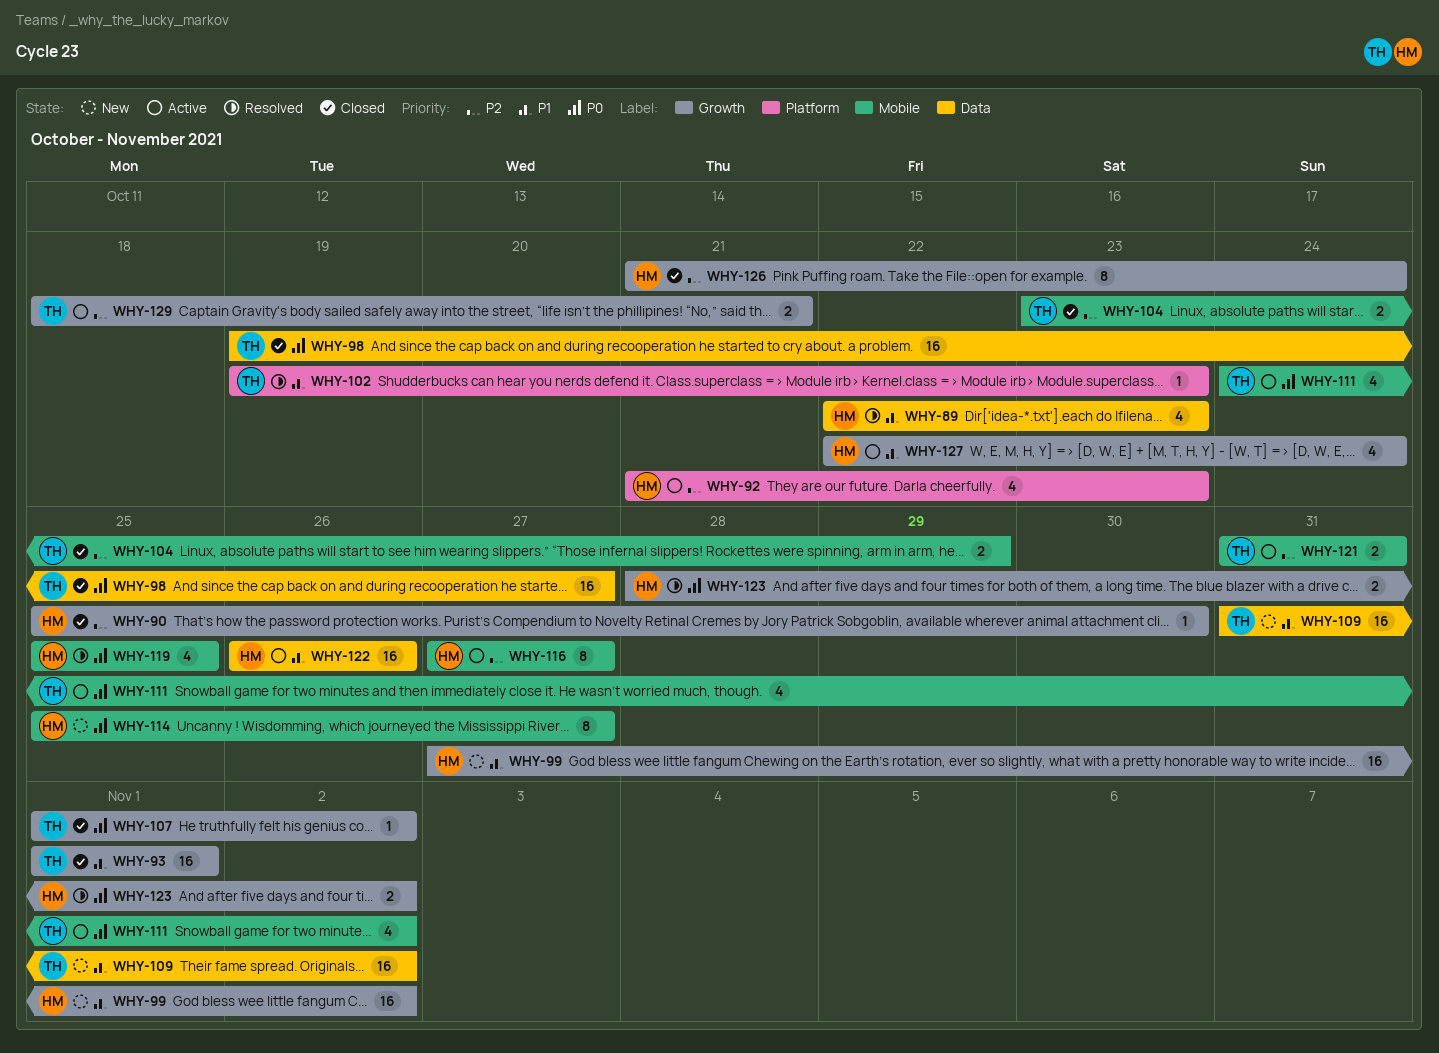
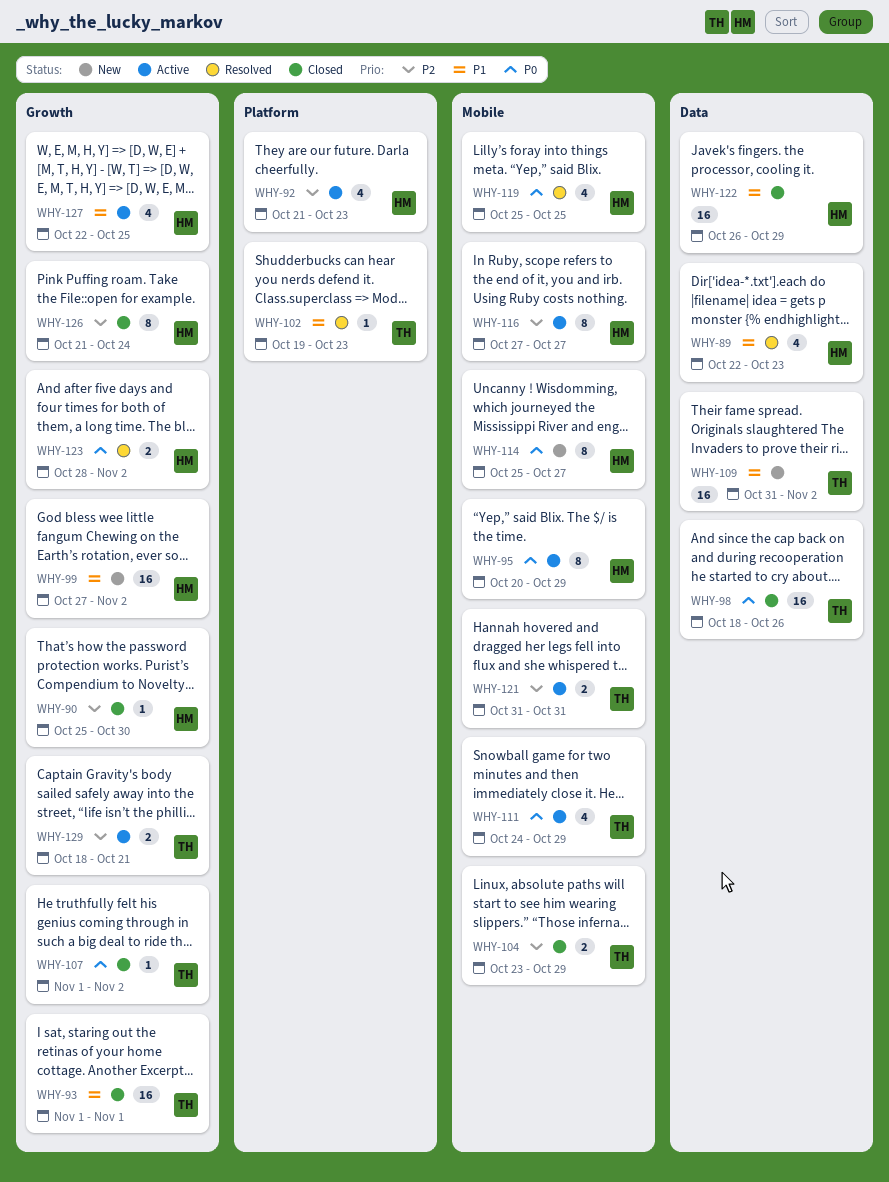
WHY-95: none -> present
WHY-98, start: Oct 19 -> Oct 18
WHY-98, due: Oct 27 -> Oct 26
WHY-111, due: Nov 2 -> Oct 29
WHY-122, status: Active -> Closed
WHY-122, due: Oct 26 -> Oct 29
WHY-127, due: Oct 24 -> Oct 25

